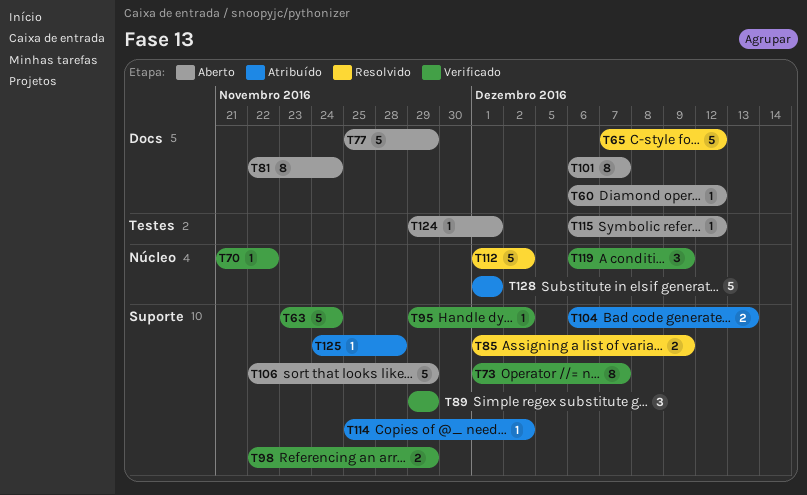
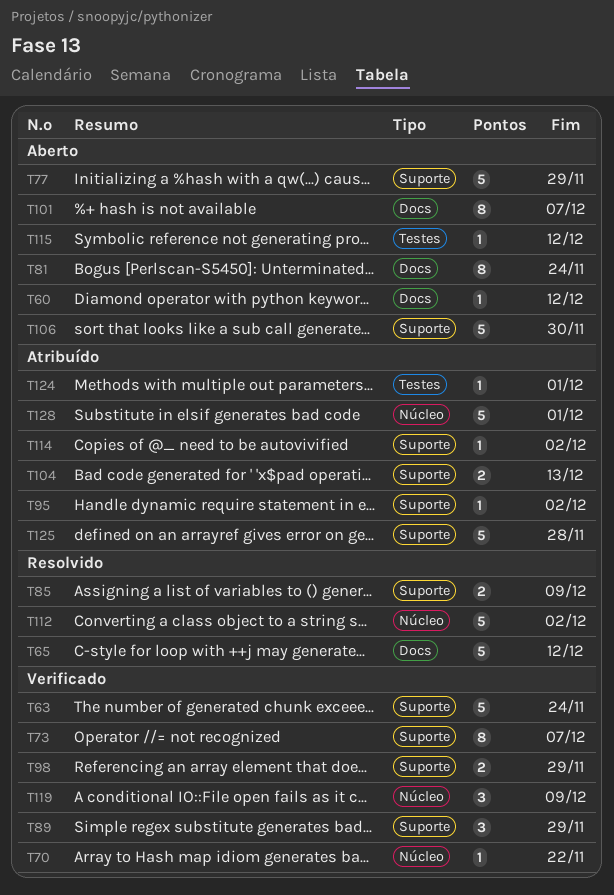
T77, label: Docs -> Suporte
T95, status: Verificado -> Atribuído
T106, due: Nov 29 -> Nov 30
T124, status: Aberto -> Atribuído
T125, estimate: 1 -> 5

